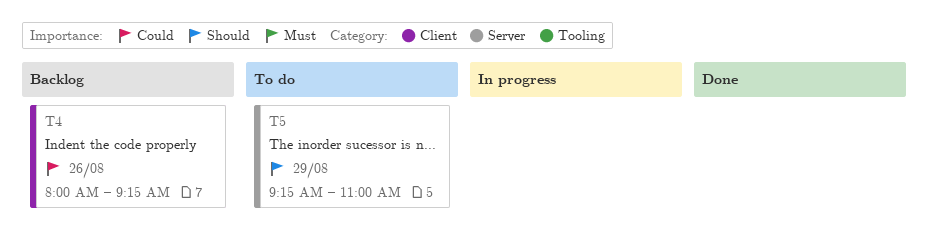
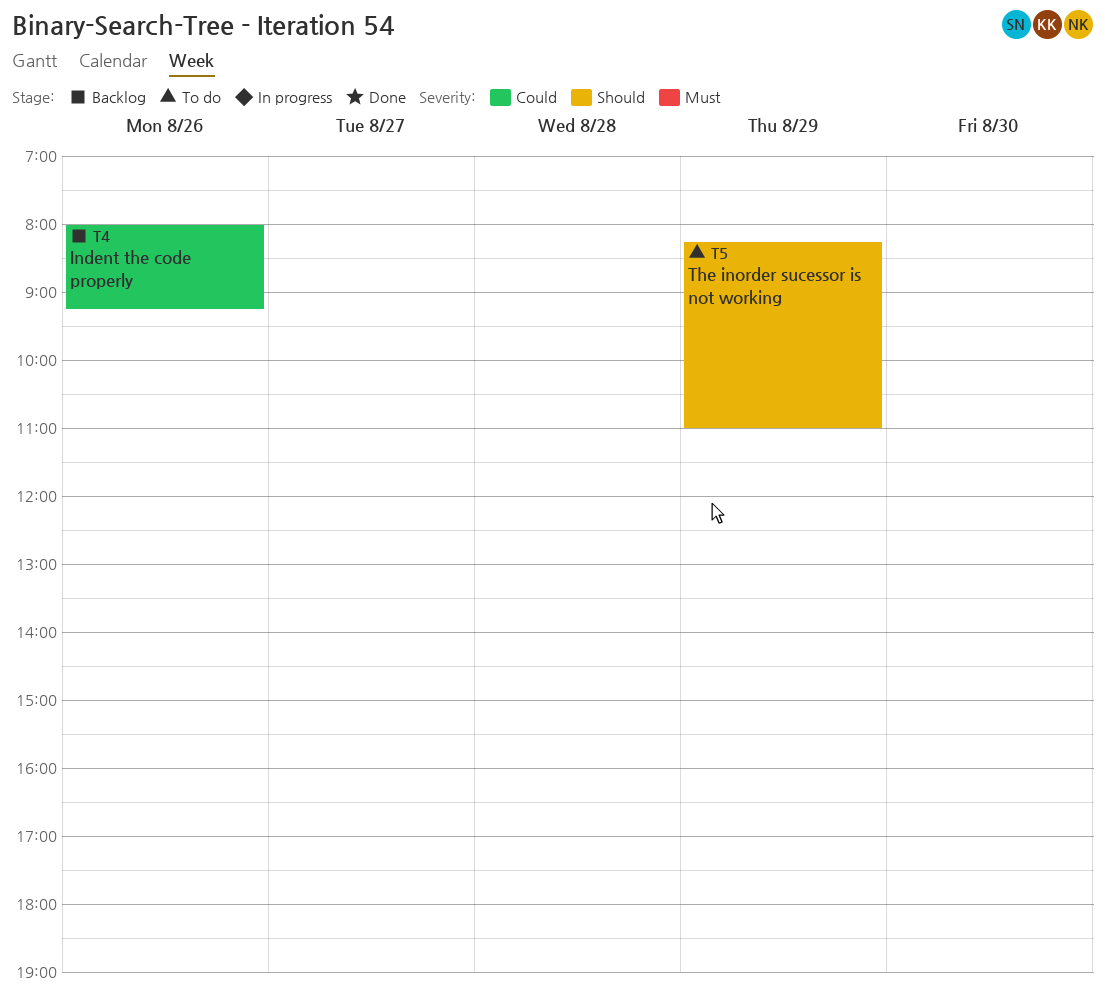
T5, begins: 09:15 -> 08:15

